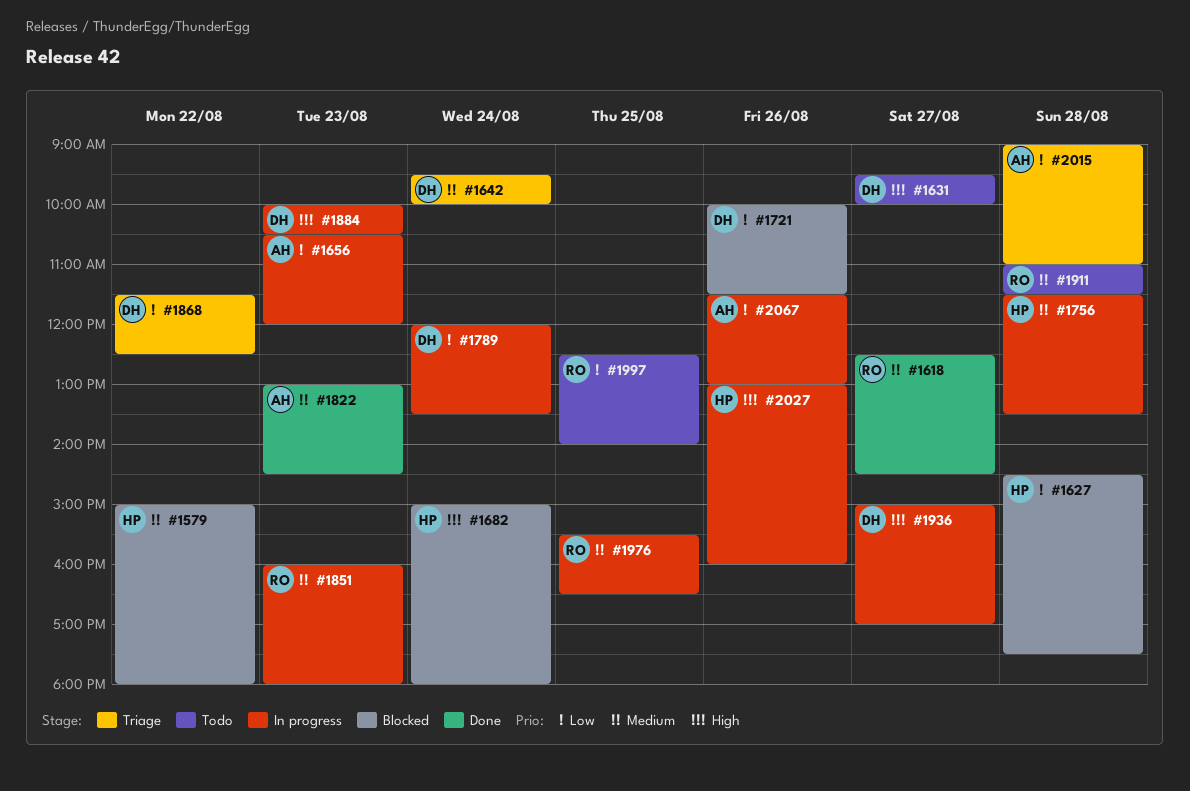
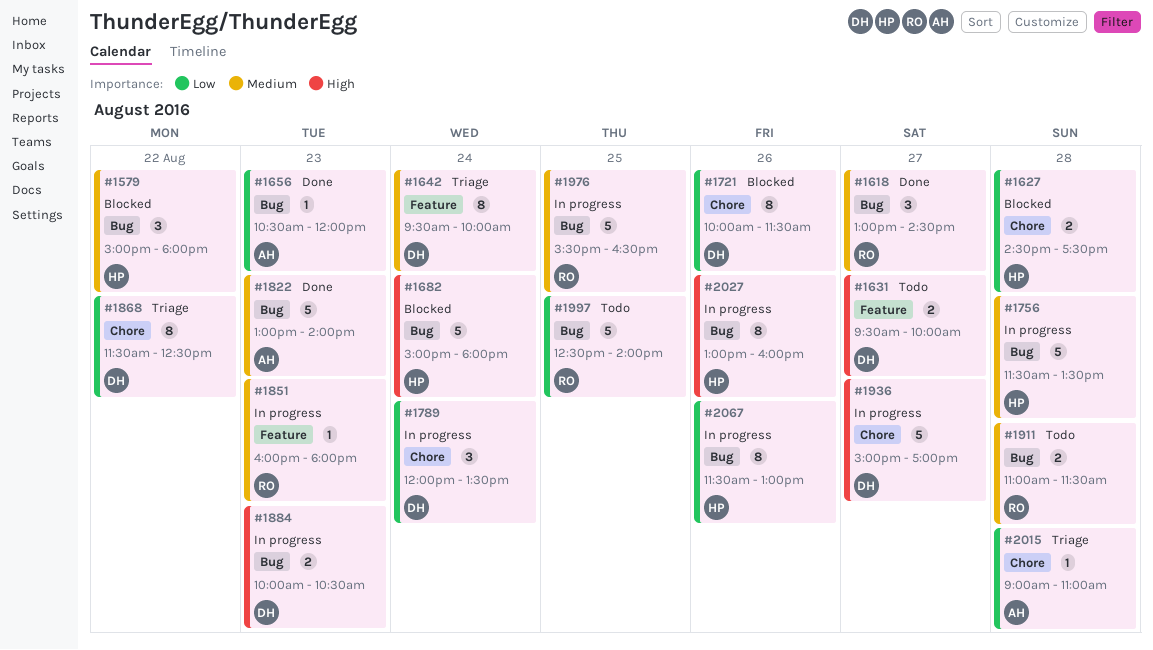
#1618, begins: 12:30 -> 13:00
#1656, status: In progress -> Done
#1822, ends: 14:30 -> 14:00
#2067, owner: AH -> HP

